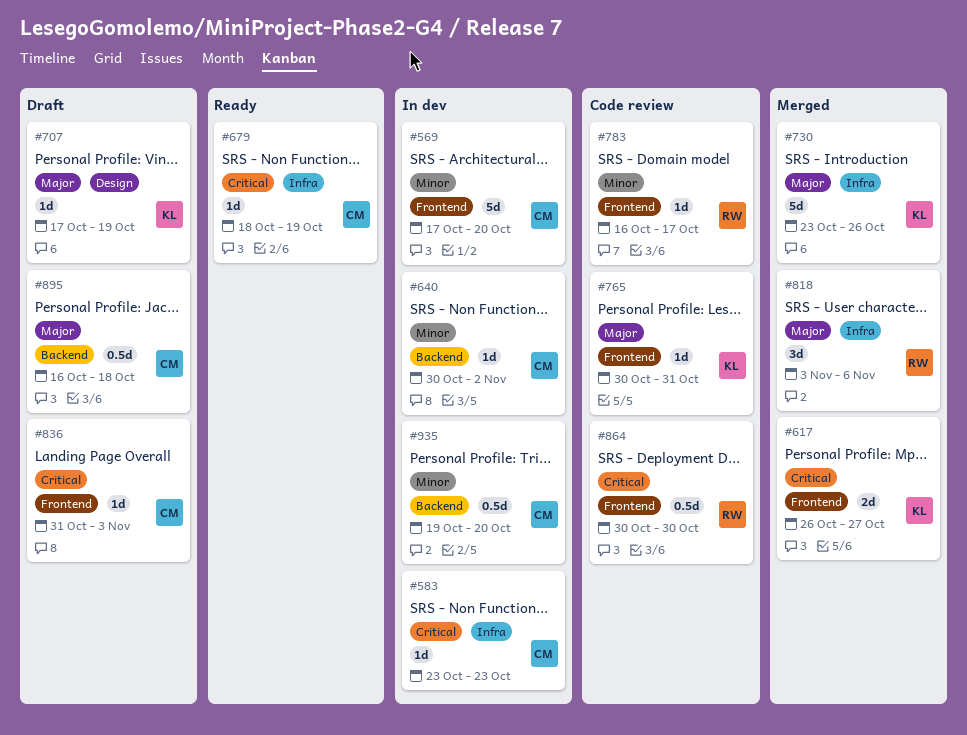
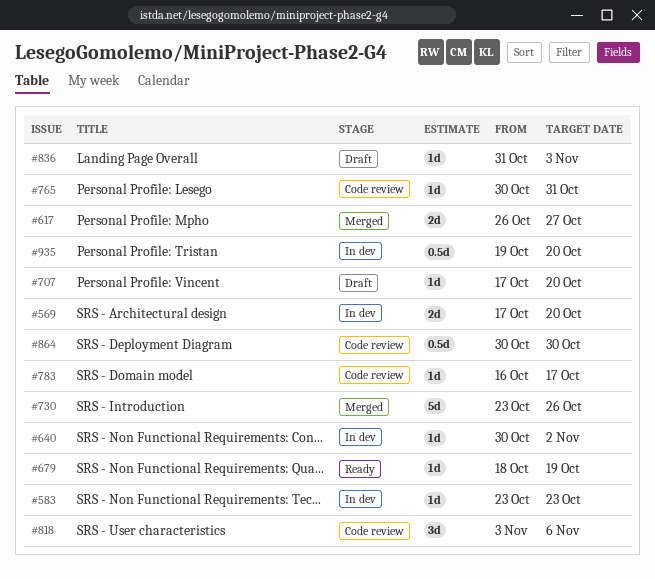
#569, estimate: 5d -> 2d
#707, due: Oct 19 -> Oct 20
#818, status: Merged -> Code review
#895: present -> none

